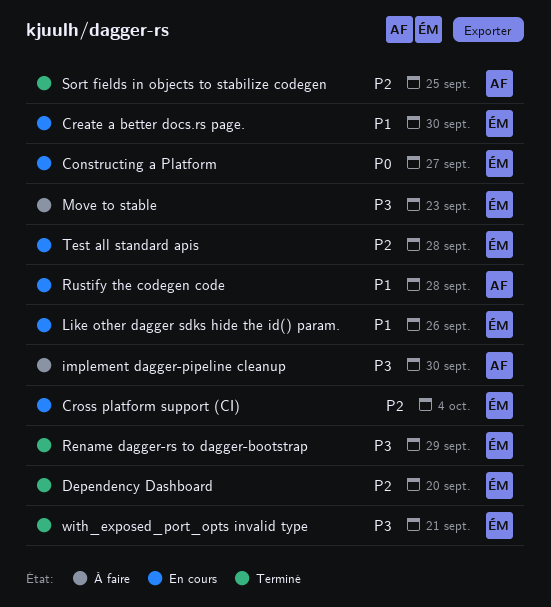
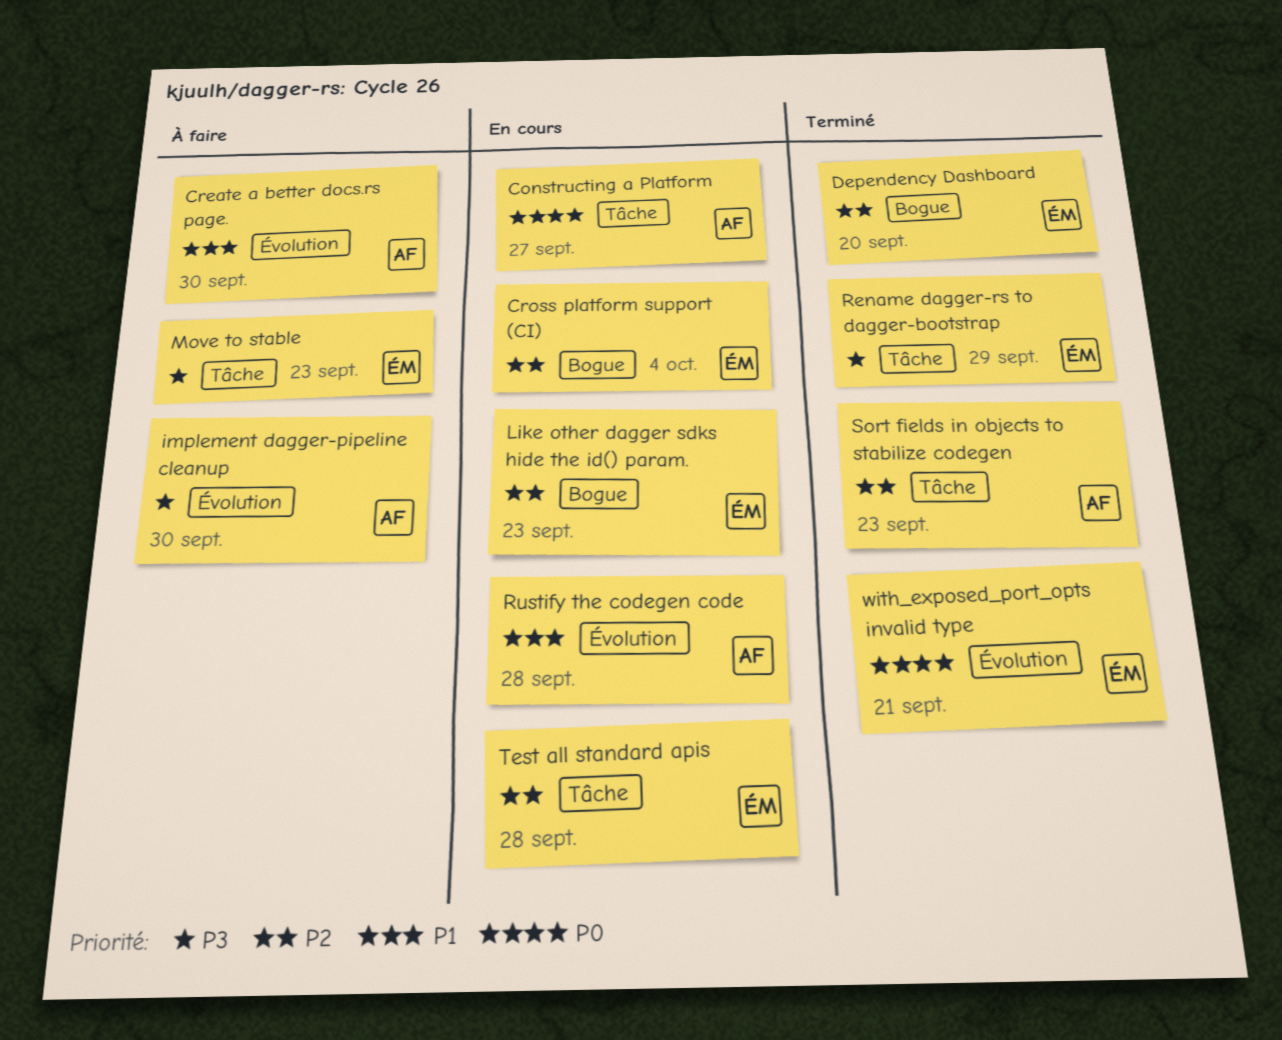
Constructing a Platform, owner: ÉM -> AF
Create a better docs.rs page., status: En cours -> À faire
Create a better docs.rs page., owner: ÉM -> AF
Like other dagger sdks hide the id() param., priority: P1 -> P2
Like other dagger sdks hide the id() param., due: Sep 26 -> Sep 23
Sort fields in objects to stabilize codegen, due: Sep 25 -> Sep 23
with_exposed_port_opts invalid type, priority: P3 -> P0

